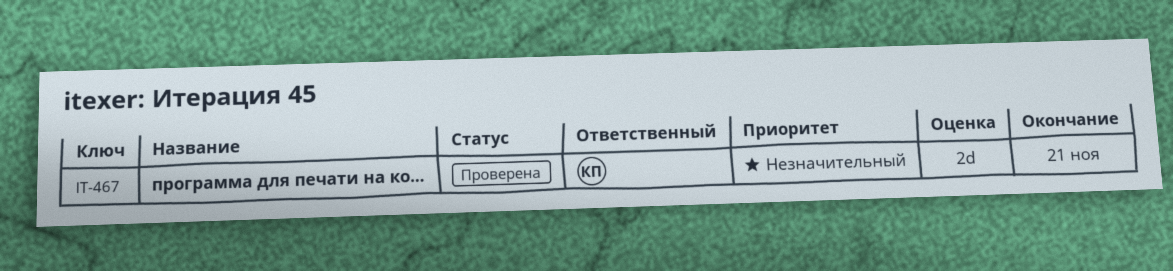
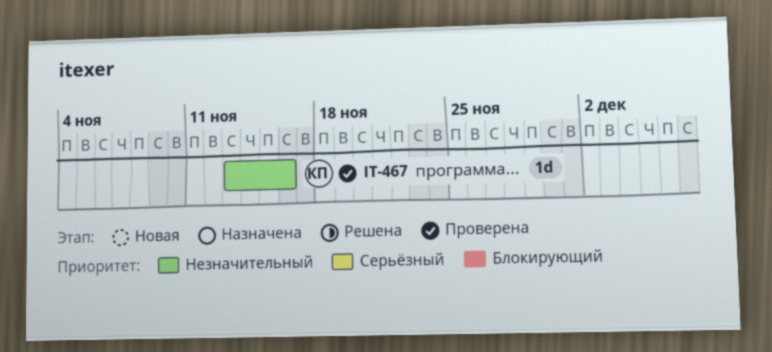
IT-467, estimate: 2d -> 1d
IT-467, due: Nov 21 -> Nov 16

